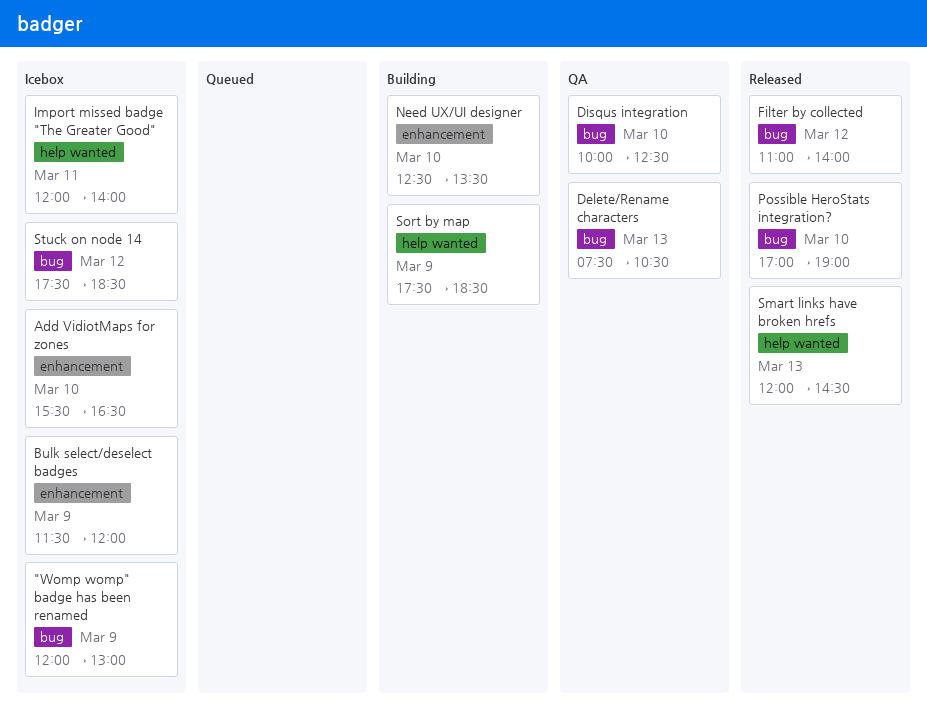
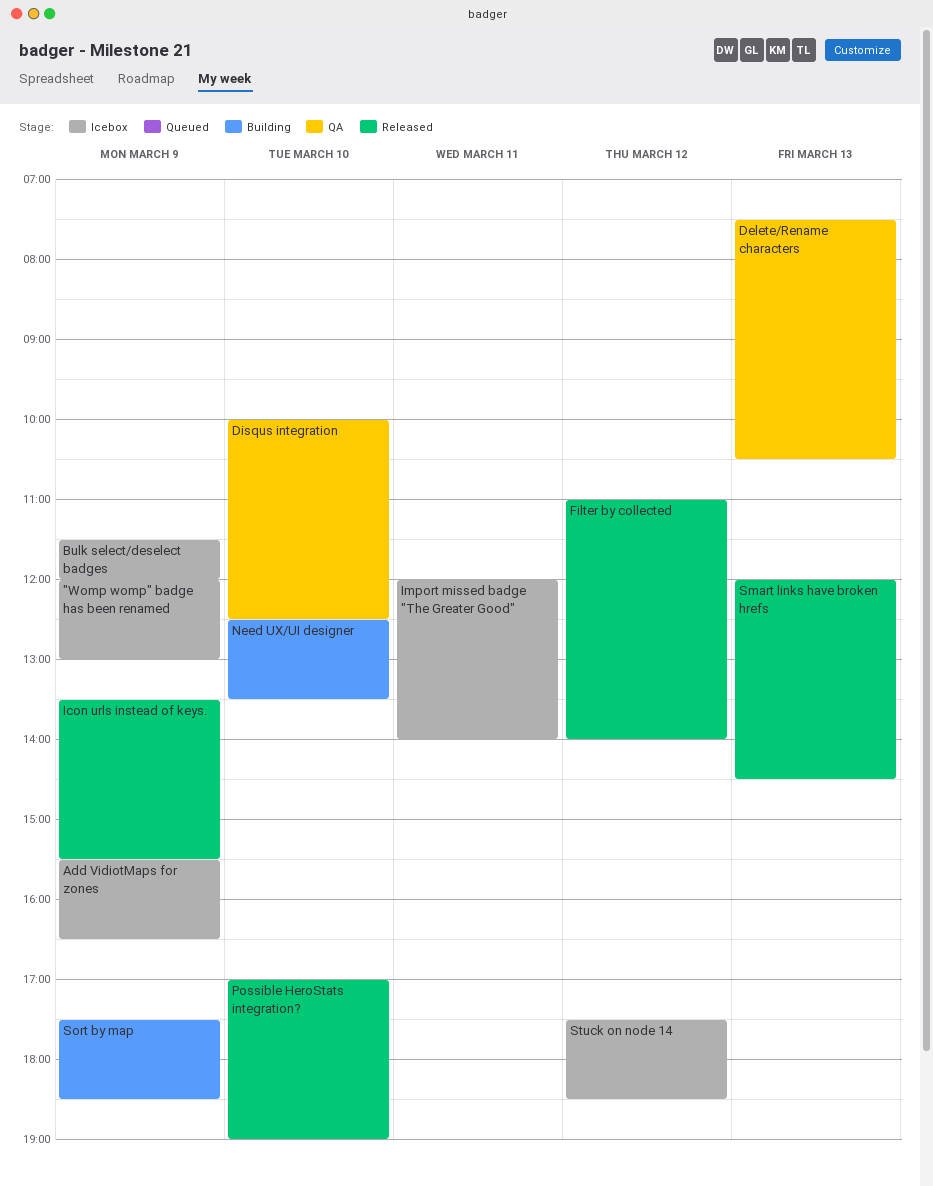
Add VidiotMaps for zones, day: Mar 10 -> Mar 9
Icon urls instead of keys.: none -> present

